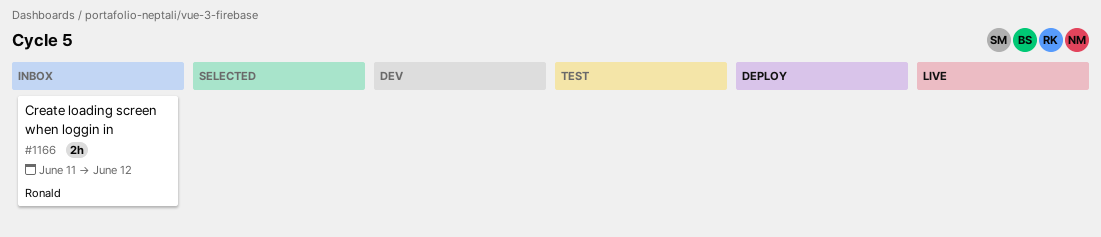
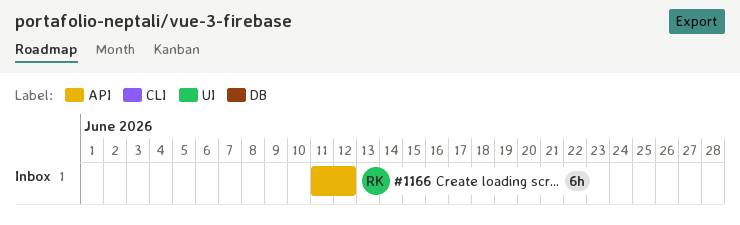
#1166, estimate: 2h -> 6h

